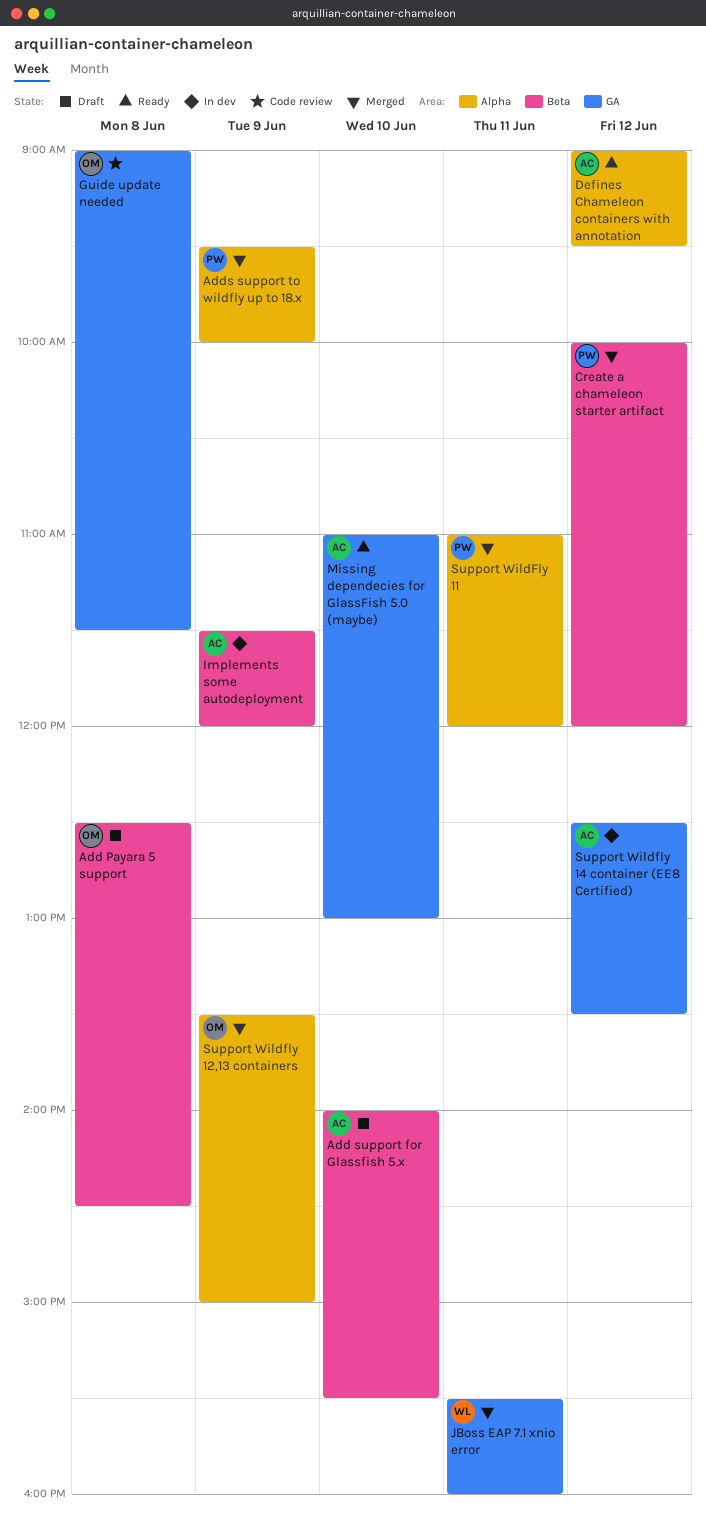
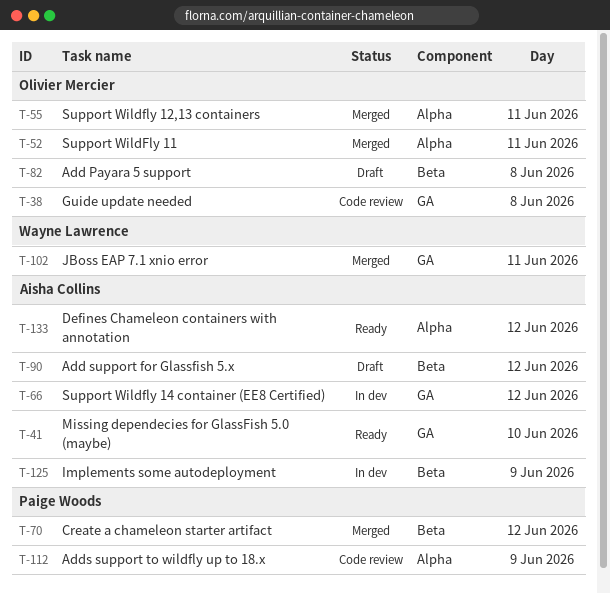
Add support for Glassfish 5.x, day: Jun 10 -> Jun 12
Adds support to wildfly up to 18.x, status: Merged -> Code review
Support WildFly 11, owner: Paige Woods -> Olivier Mercier
Support Wildfly 12,13 containers, day: Jun 9 -> Jun 11

